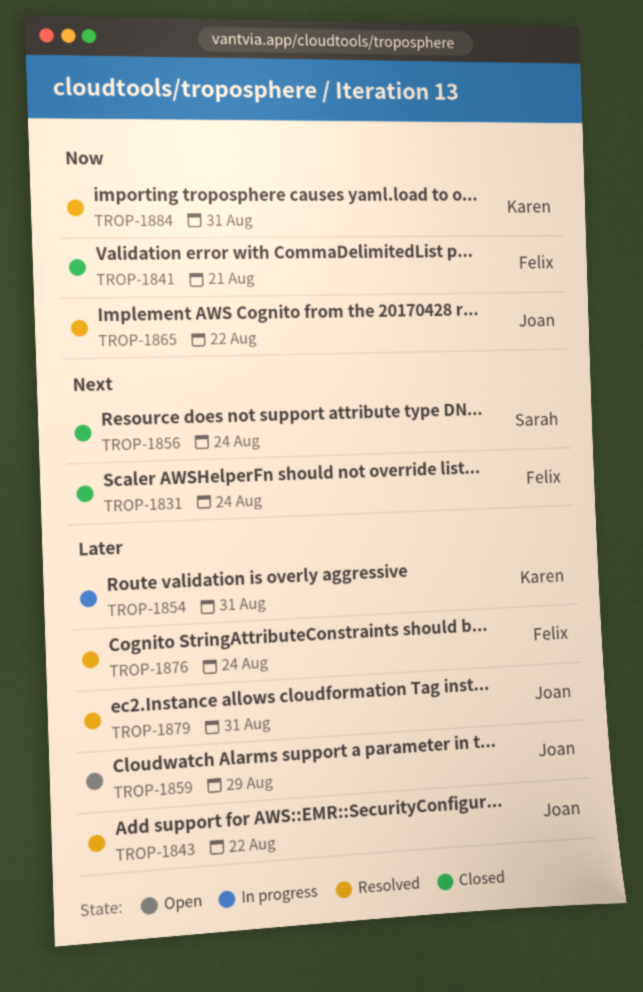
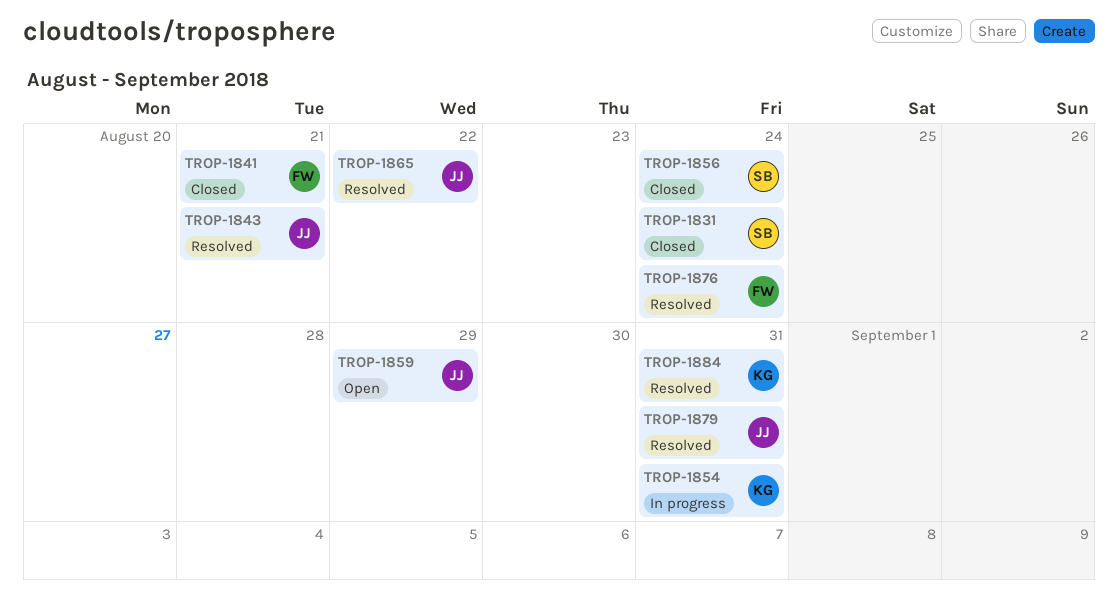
TROP-1831, owner: Felix -> Sarah
TROP-1843, due: Aug 22 -> Aug 21

